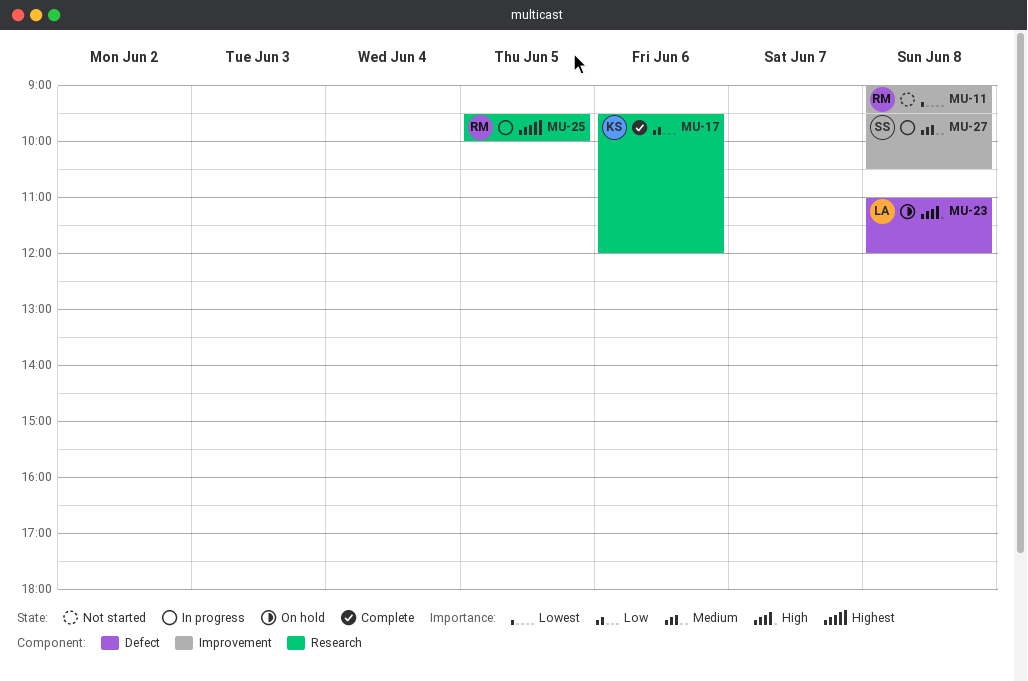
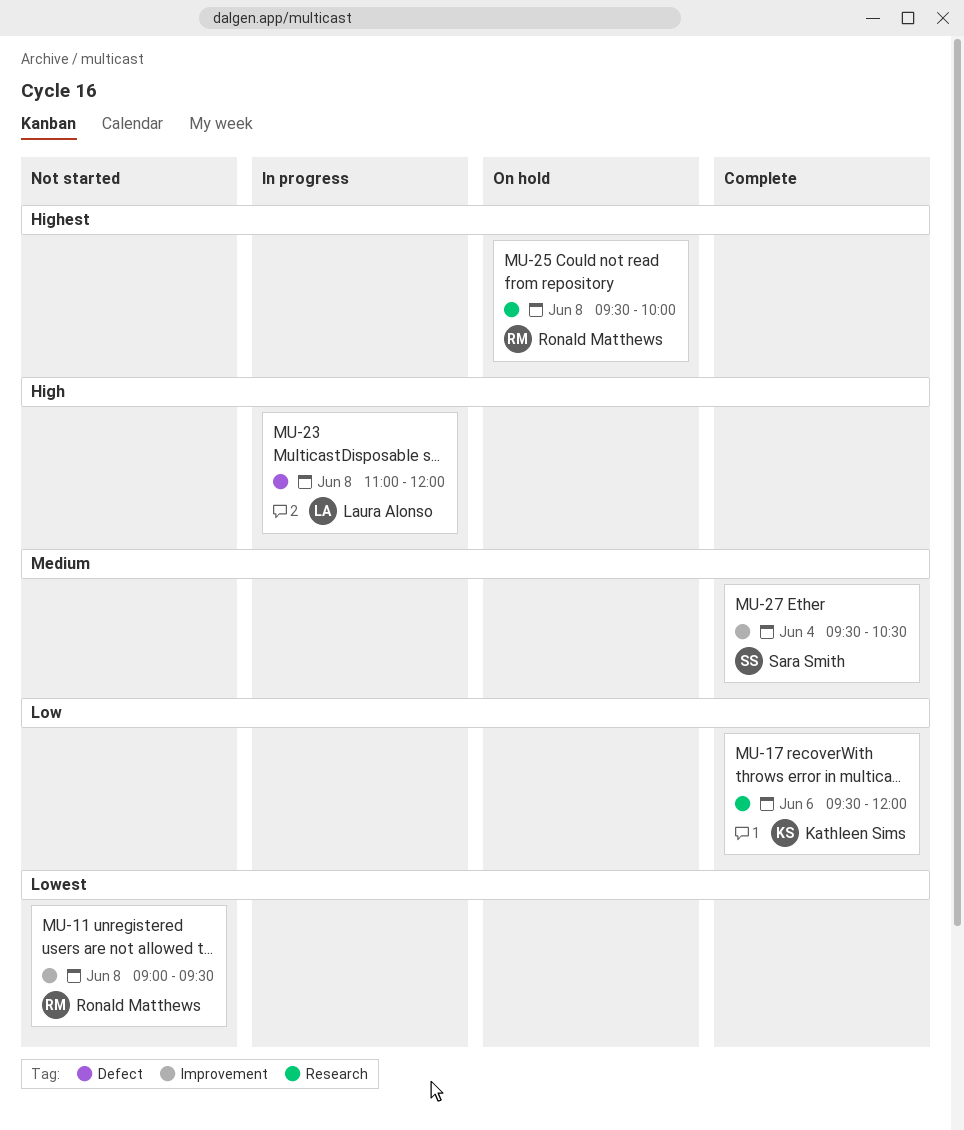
MU-23, status: On hold -> In progress
MU-25, status: In progress -> On hold
MU-25, day: Jun 5 -> Jun 8
MU-27, status: In progress -> Complete
MU-27, day: Jun 8 -> Jun 4

